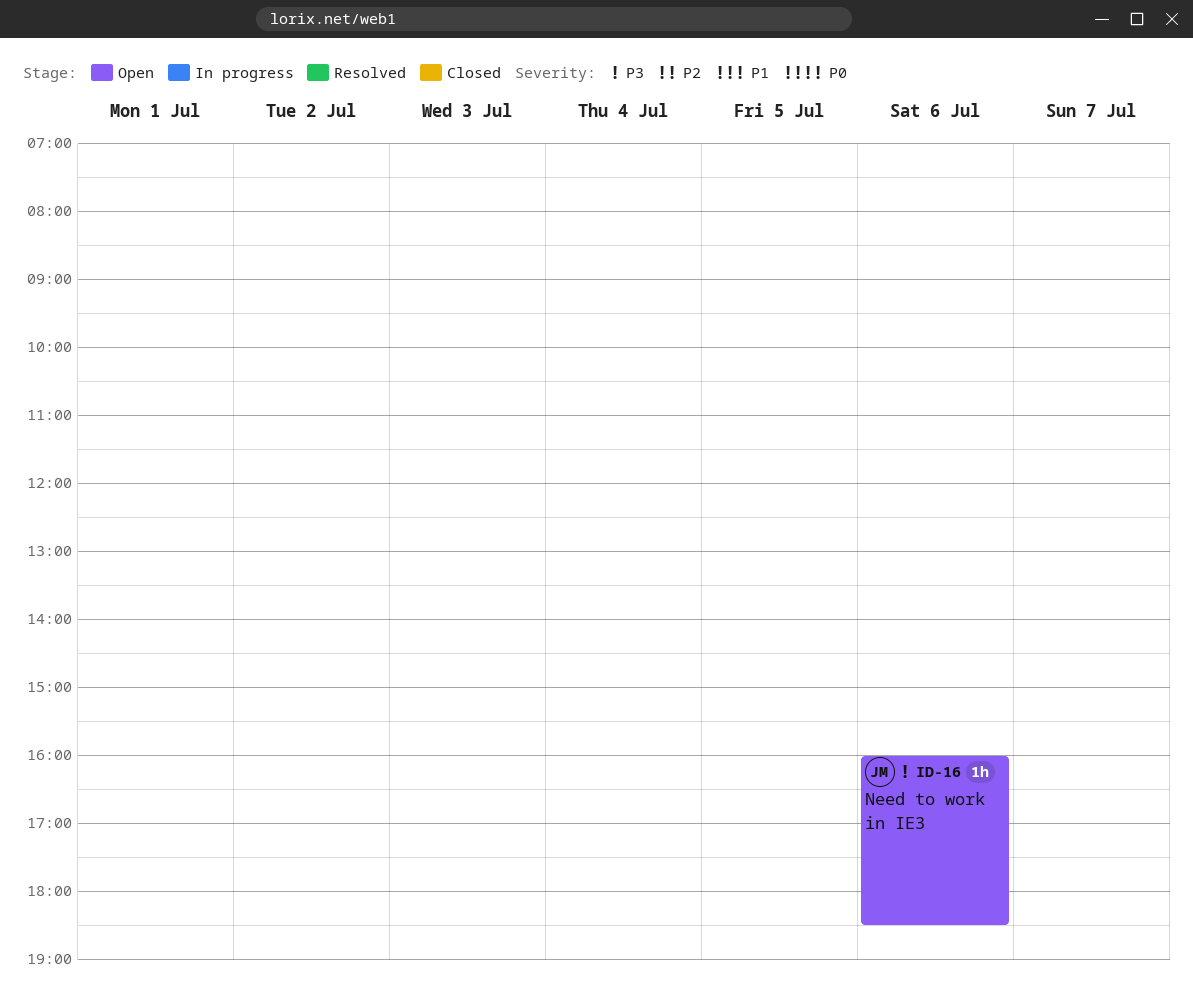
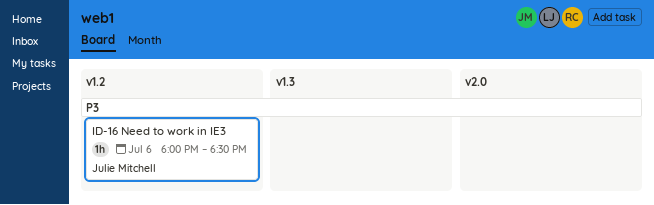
ID-16, begins: 16:00 -> 18:00

